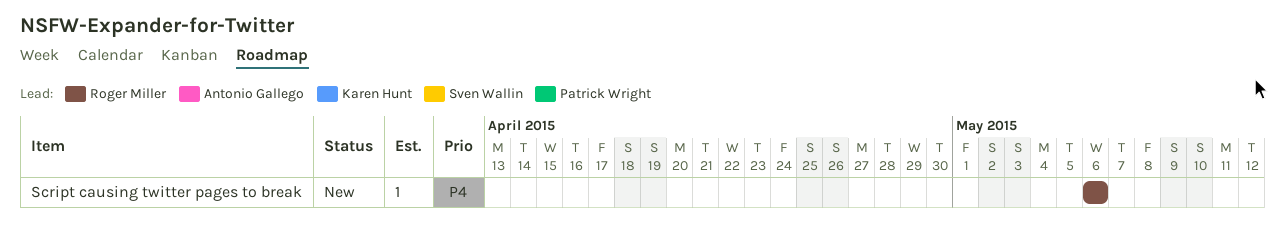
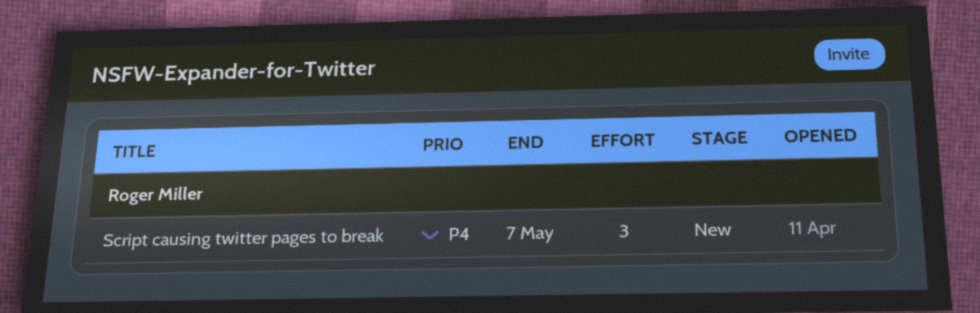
Script causing twitter pages to break, estimate: 1 -> 3
Script causing twitter pages to break, due: May 6 -> May 7

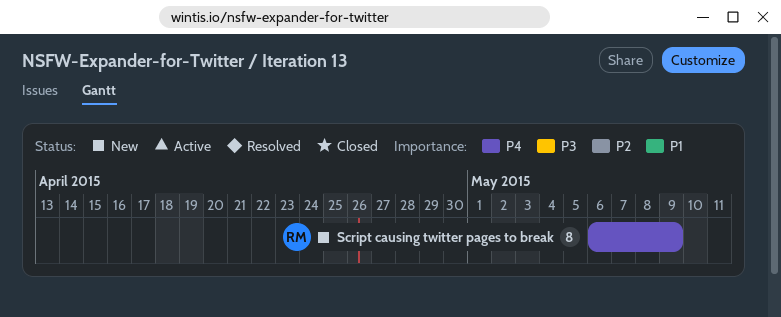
Script causing twitter pages to break, estimate: 3 -> 8
Script causing twitter pages to break, due: May 7 -> May 9

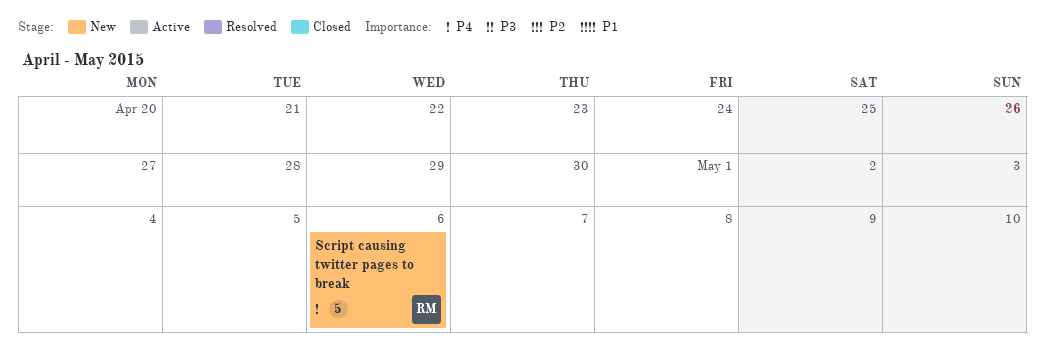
Script causing twitter pages to break, estimate: 8 -> 5
Script causing twitter pages to break, due: May 9 -> May 6

